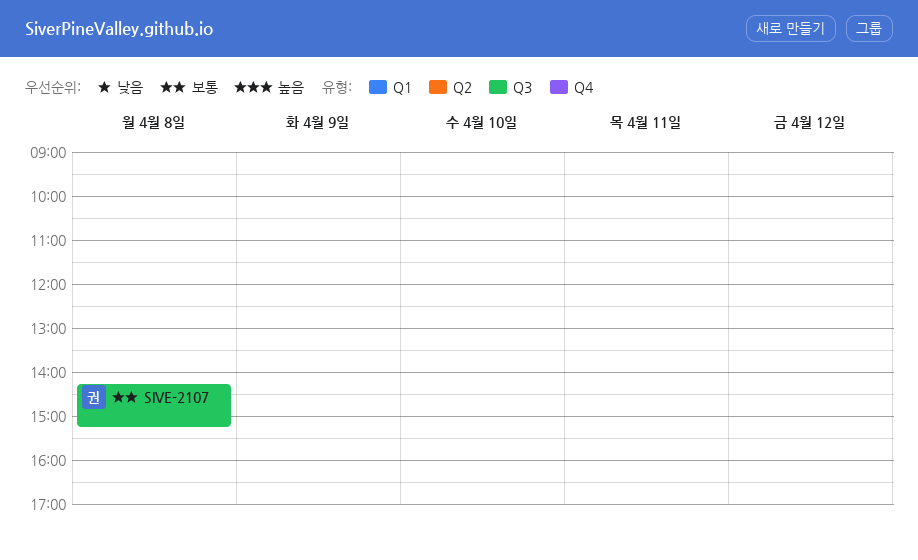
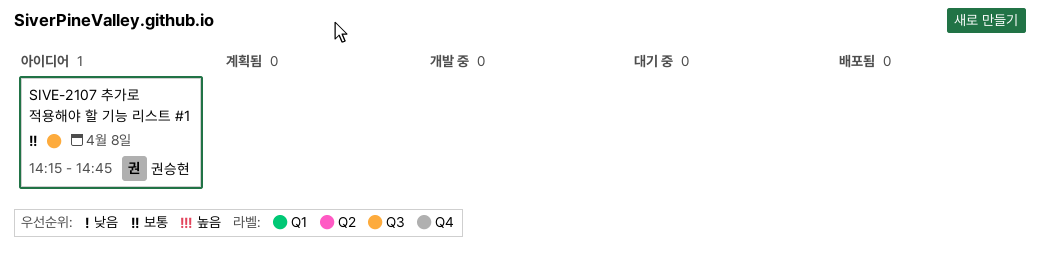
SIVE-2107, ends: 15:15 -> 14:45

